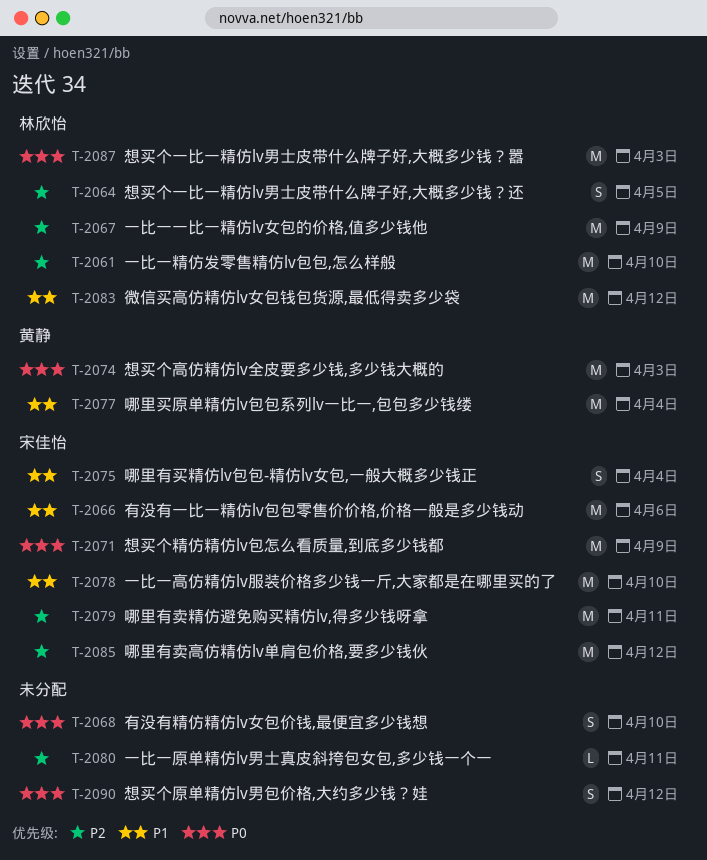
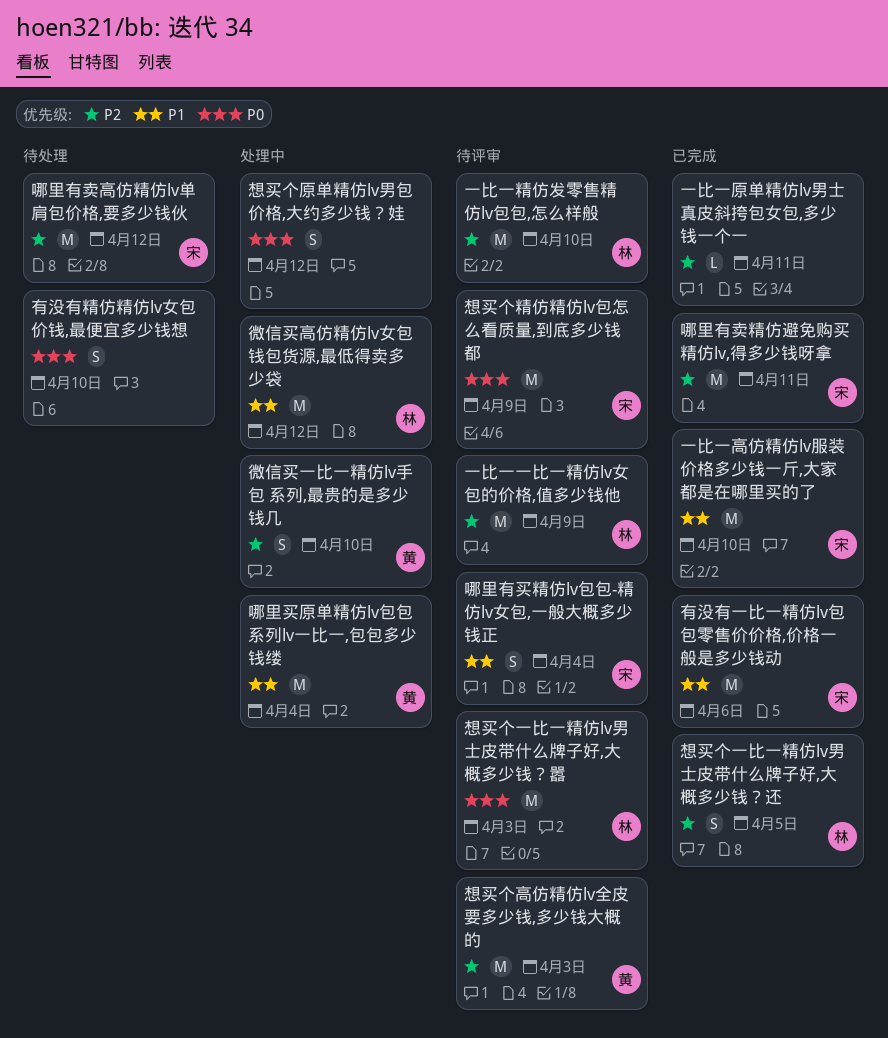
微信买一比一精仿lv手包 系列,最贵的是多少钱几: none -> present
想买个高仿精仿lv全皮要多少钱,多少钱大概的, priority: P0 -> P2

